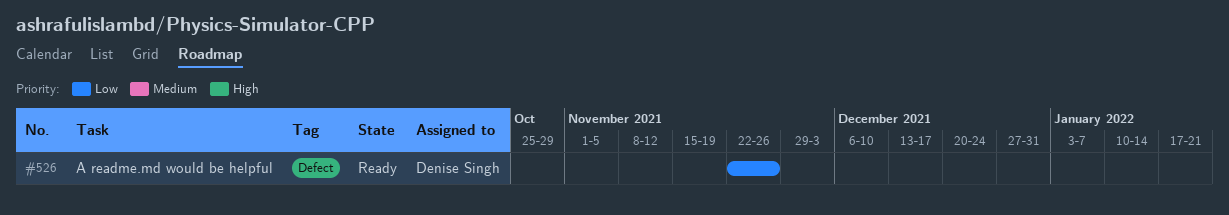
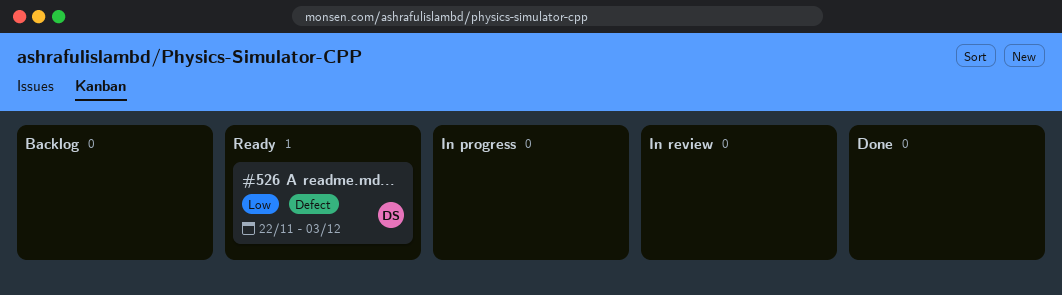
#526, due: Nov 26 -> Dec 3

